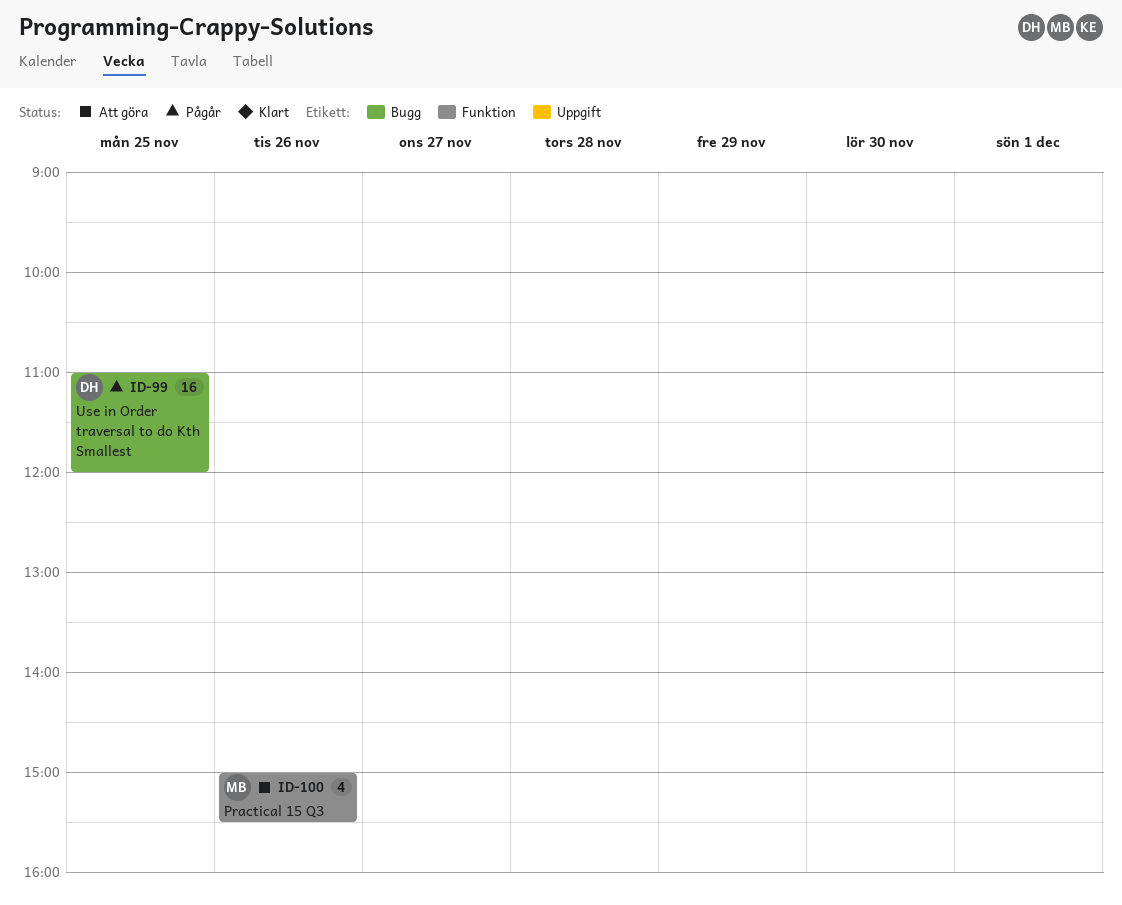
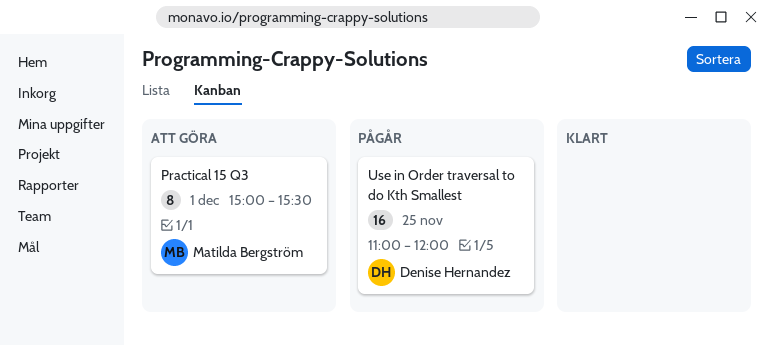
Practical 15 Q3, estimate: 4 -> 8
Practical 15 Q3, day: Nov 26 -> Dec 1

